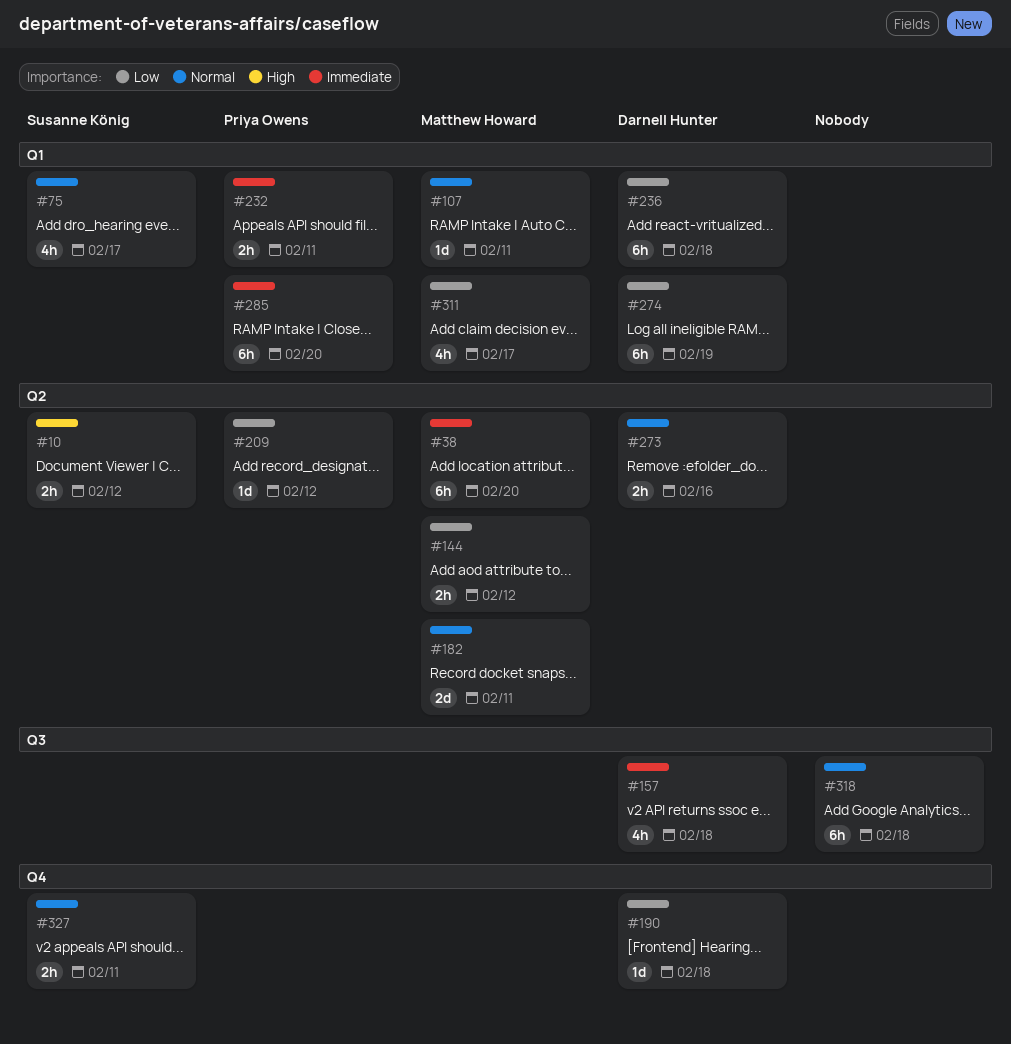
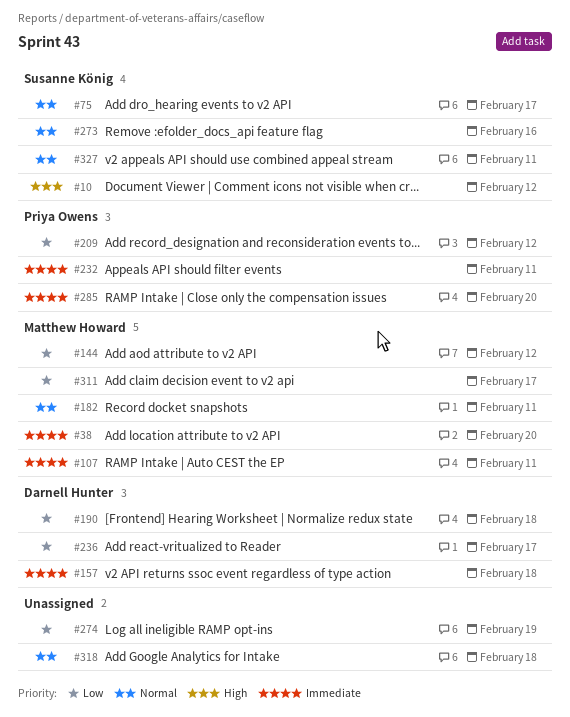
#107, priority: Normal -> Immediate
#236, due: Feb 18 -> Feb 17
#273, owner: Darnell Hunter -> Susanne König
#274, owner: Darnell Hunter -> none

